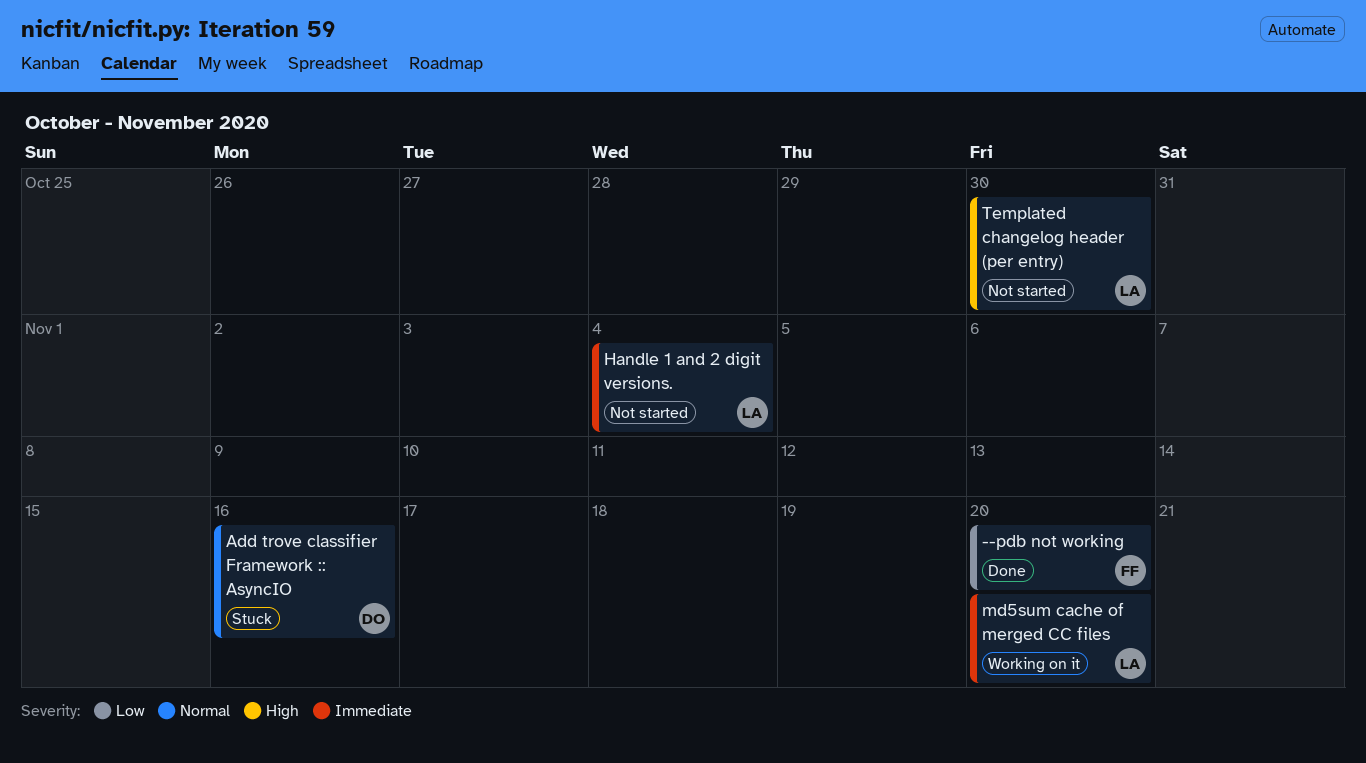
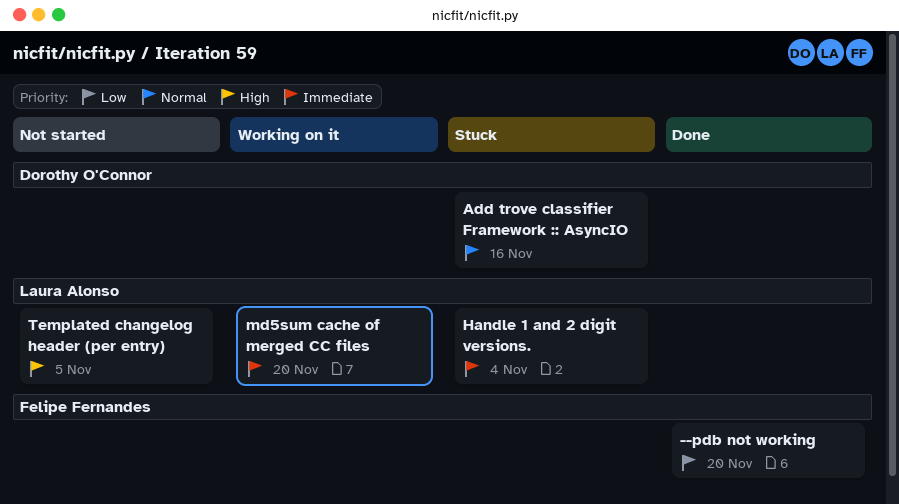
Handle 1 and 2 digit versions., status: Not started -> Stuck
Templated changelog header (per entry), due: Oct 30 -> Nov 5

